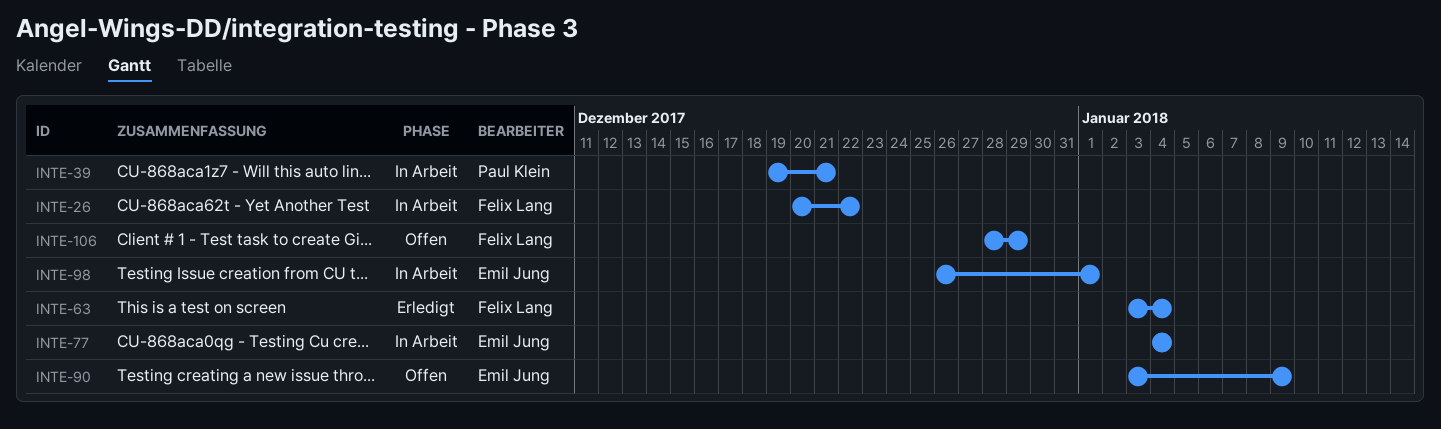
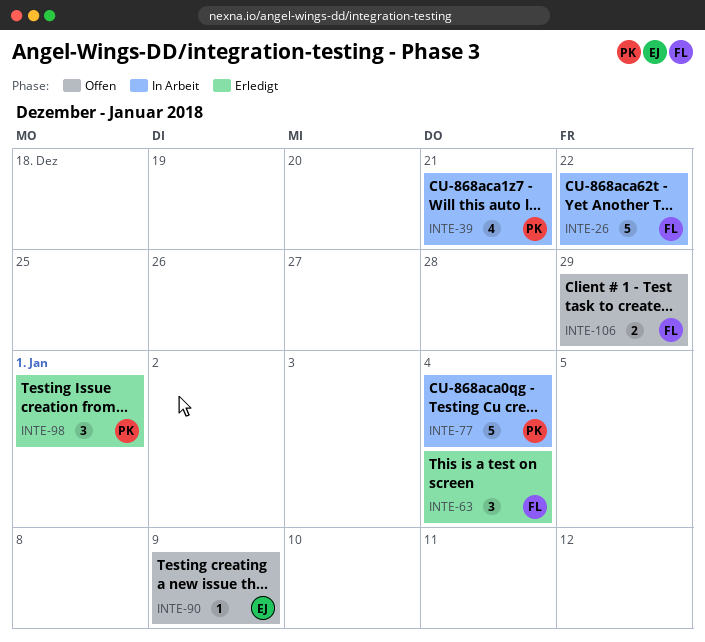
INTE-77, owner: Emil Jung -> Paul Klein
INTE-98, status: In Arbeit -> Erledigt
INTE-98, owner: Emil Jung -> Paul Klein

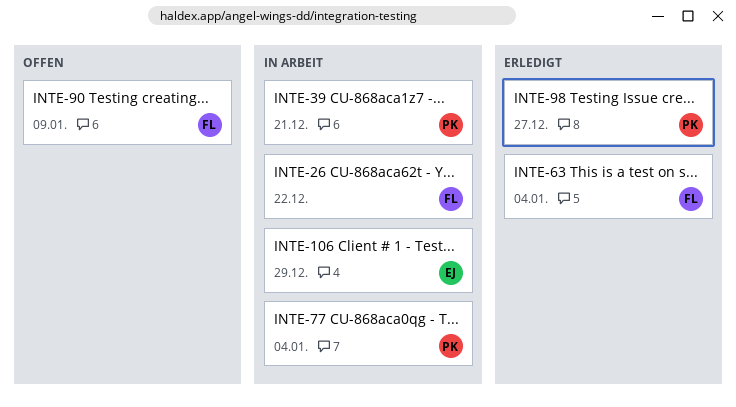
INTE-90, owner: EJ -> FL
INTE-98, due: Jan 1 -> Dec 27
INTE-106, status: Offen -> In Arbeit
INTE-106, owner: FL -> EJ

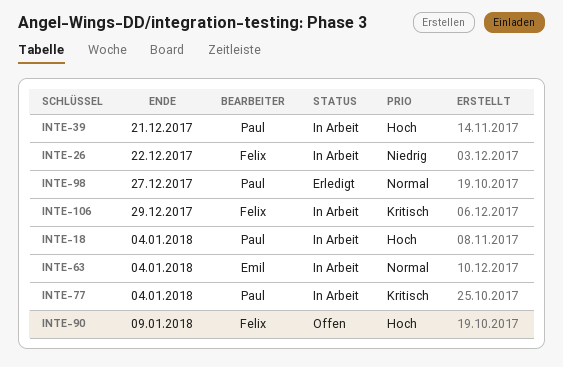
INTE-18: none -> present
INTE-63, status: Erledigt -> In Arbeit
INTE-63, owner: Felix -> Emil
INTE-106, owner: Emil -> Felix

